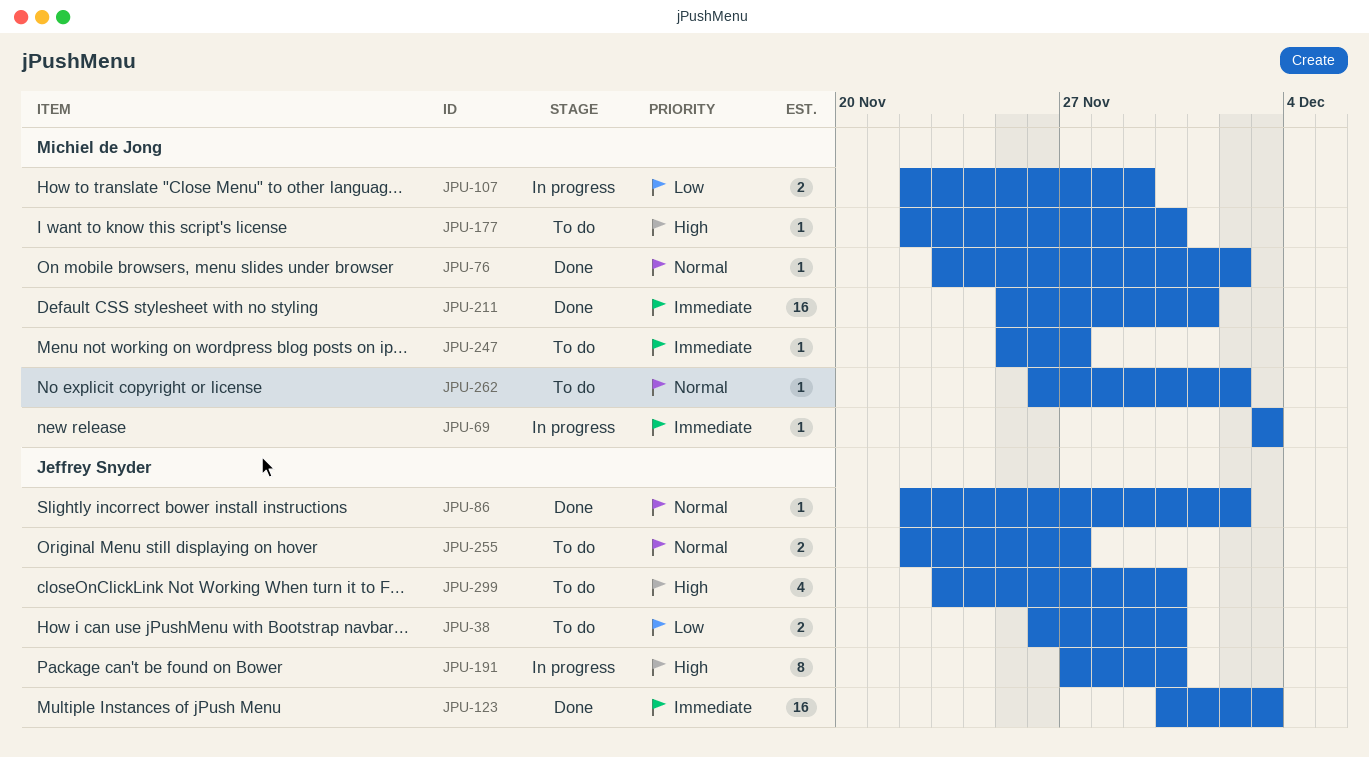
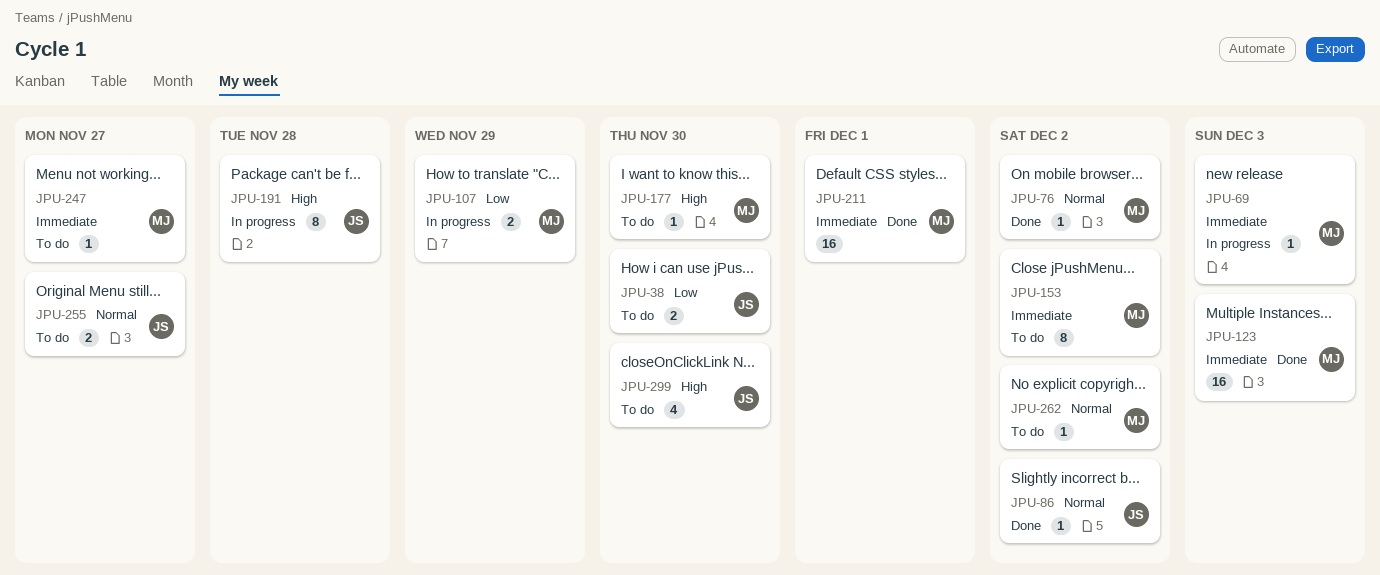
JPU-123, owner: Jeffrey Snyder -> Michiel de Jong
JPU-153: none -> present
JPU-191, due: Nov 30 -> Nov 28

